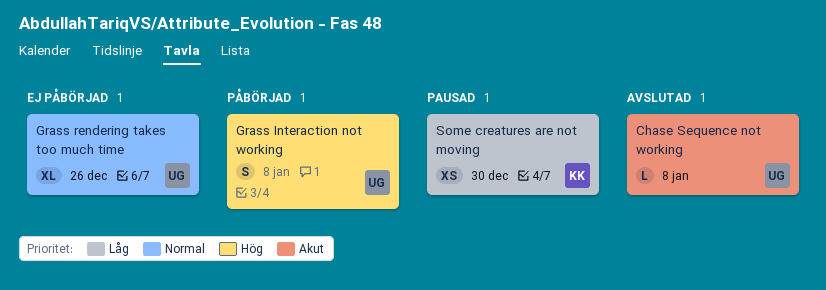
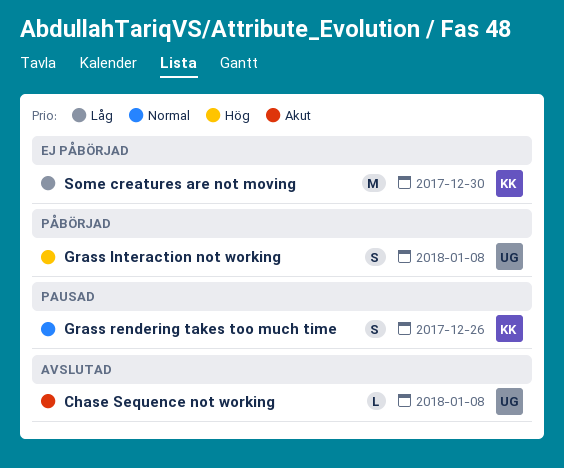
Grass rendering takes too much time, status: Ej påbörjad -> Pausad
Grass rendering takes too much time, owner: UG -> KK
Grass rendering takes too much time, estimate: XL -> S
Some creatures are not moving, status: Pausad -> Ej påbörjad
Some creatures are not moving, estimate: XS -> M

